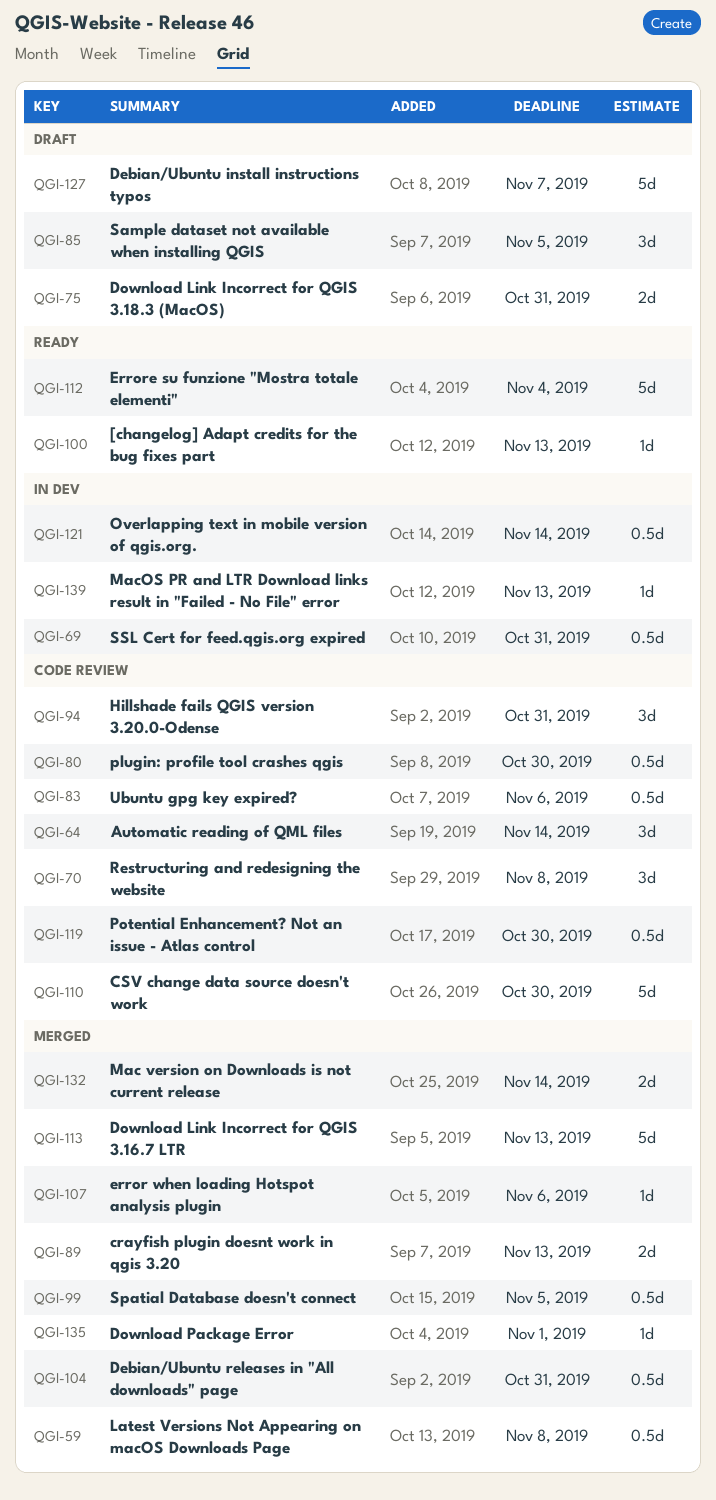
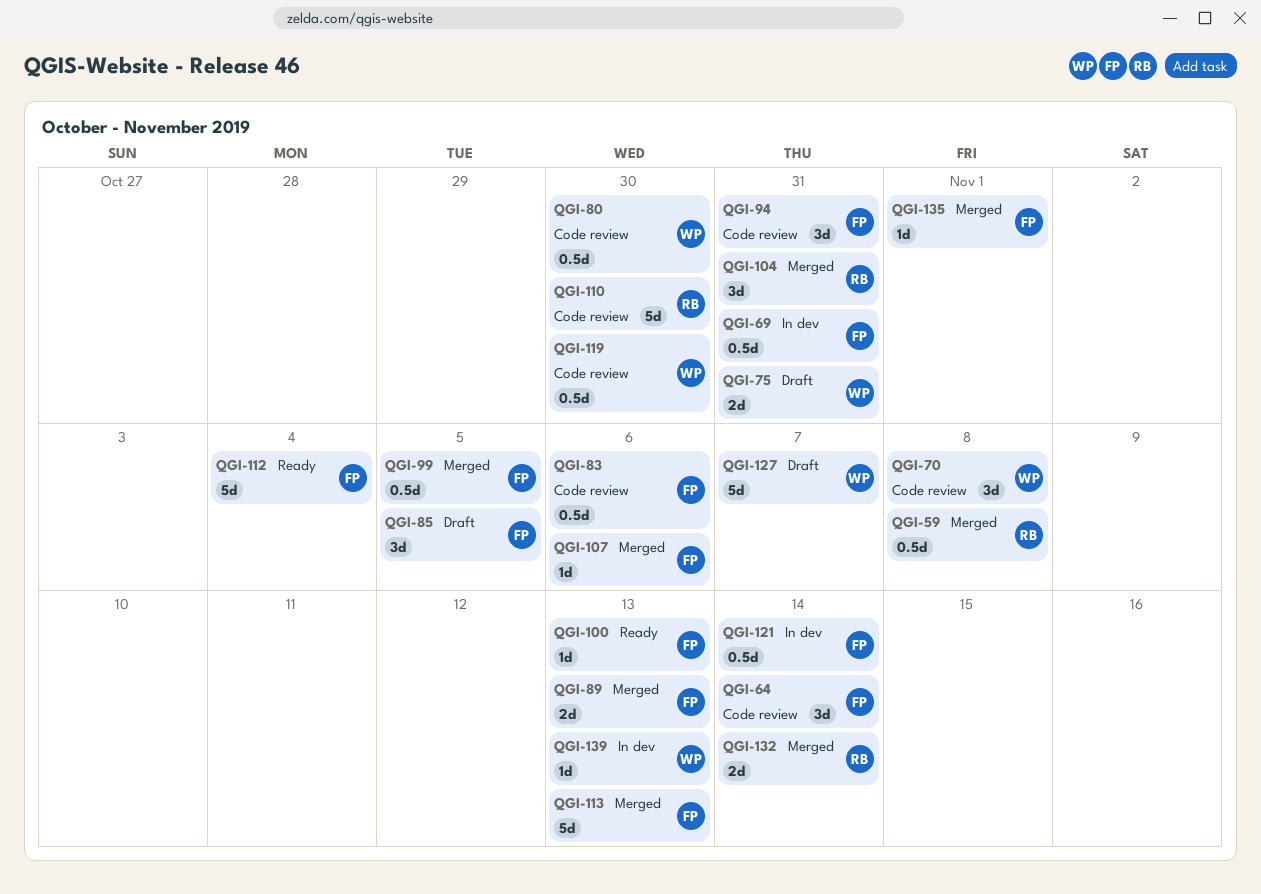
QGI-104, estimate: 0.5d -> 3d

